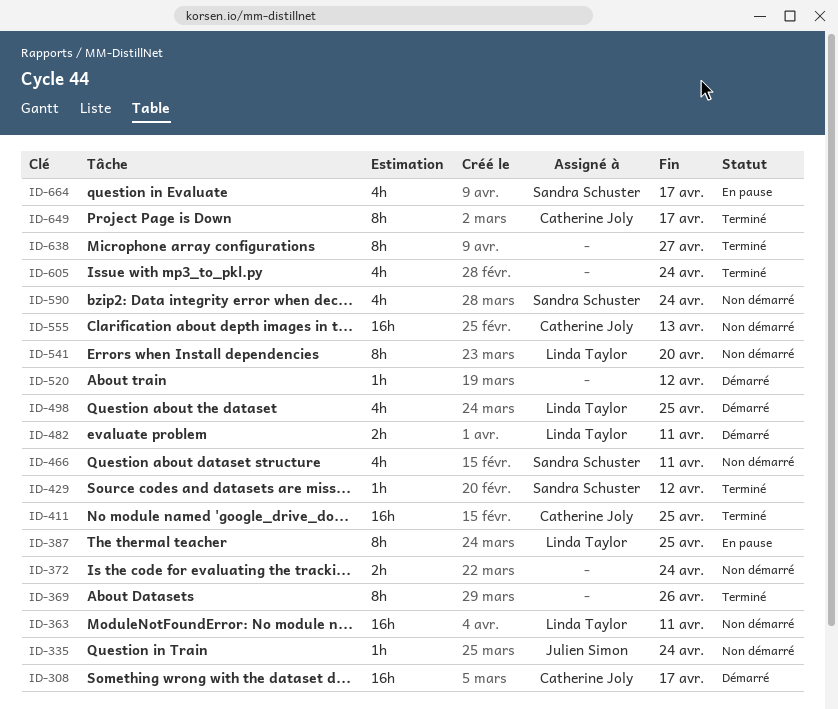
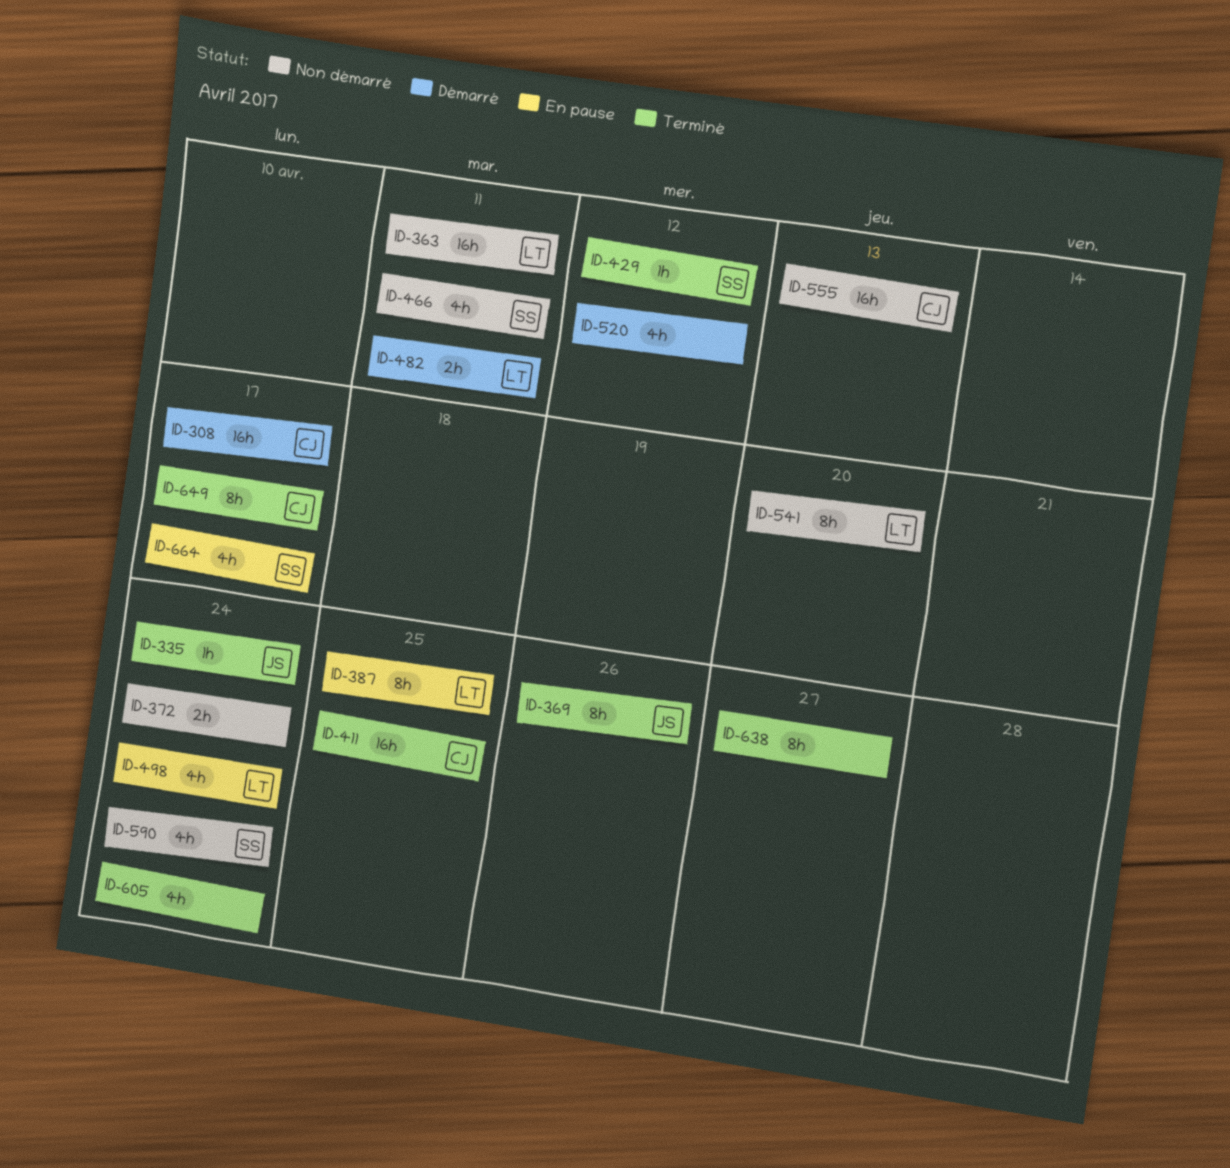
ID-335, status: Non démarré -> Terminé
ID-369, owner: none -> Julien Simon
ID-498, status: Démarré -> En pause
ID-498, due: Apr 25 -> Apr 24
ID-520, estimate: 1h -> 4h

